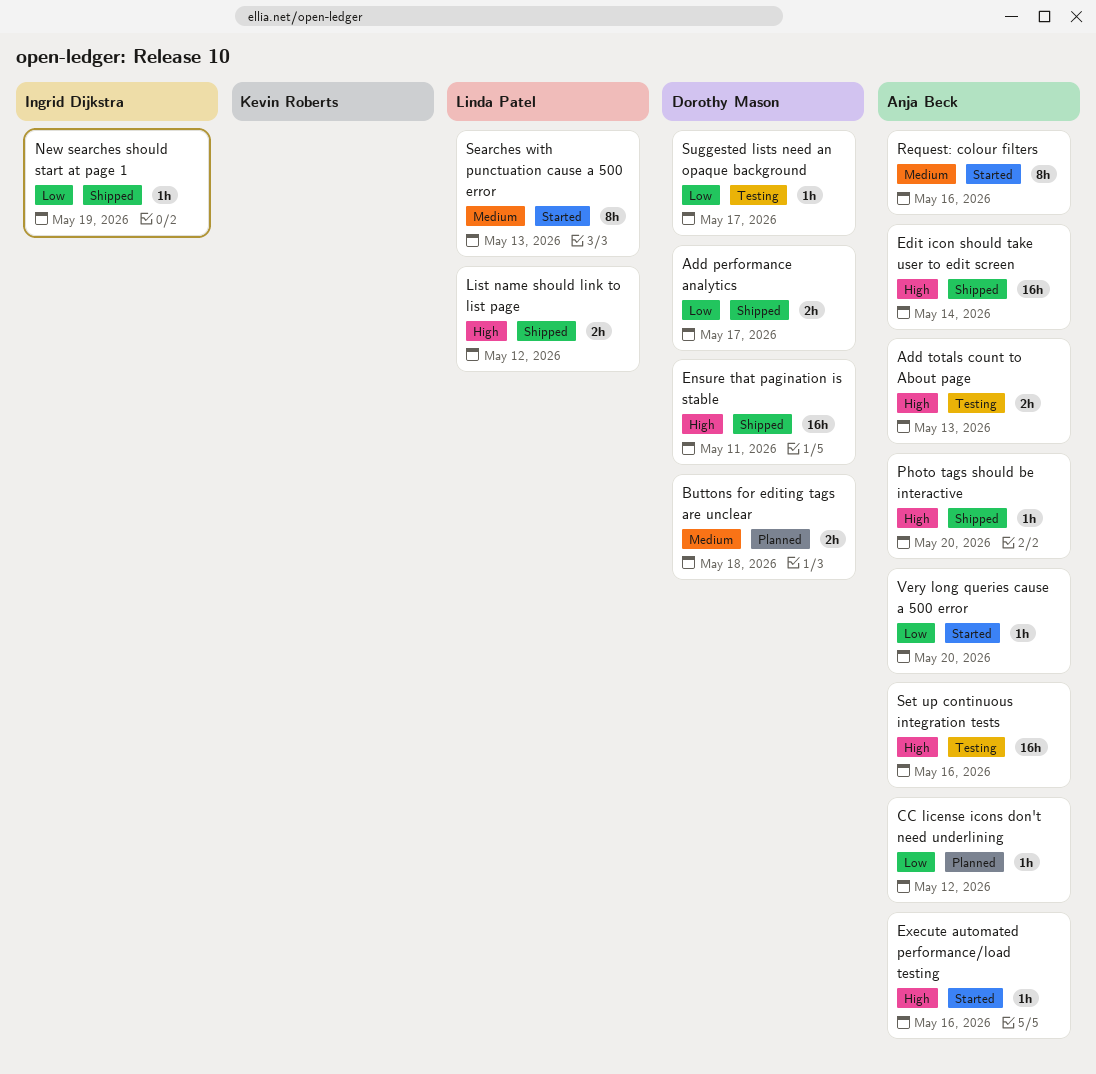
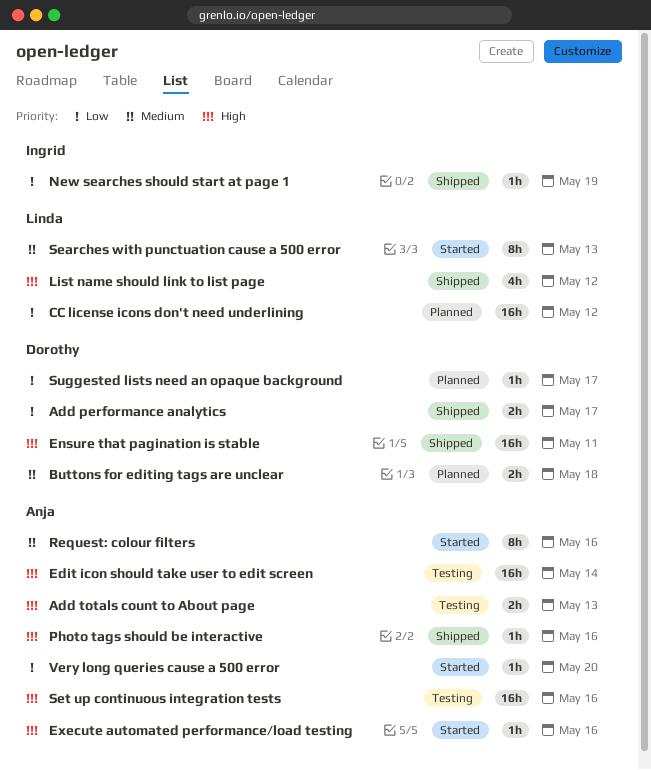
CC license icons don't need underlining, owner: Anja Beck -> Linda Patel
CC license icons don't need underlining, estimate: 1h -> 16h
Edit icon should take user to edit screen, status: Shipped -> Testing
List name should link to list page, estimate: 2h -> 4h
Photo tags should be interactive, due: May 20 -> May 16
Suggested lists need an opaque background, status: Testing -> Planned

